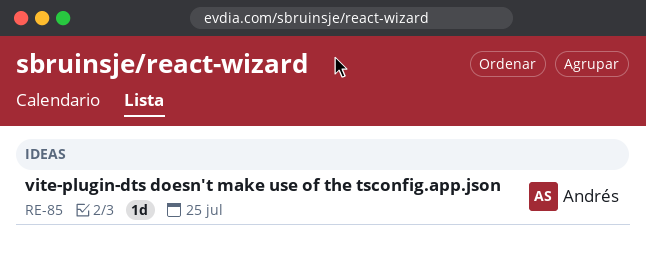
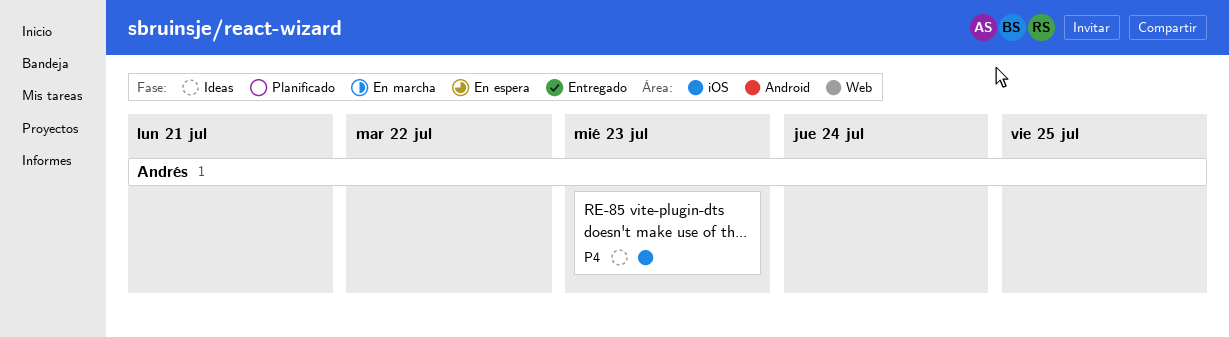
RE-85, due: Jul 25 -> Jul 23

